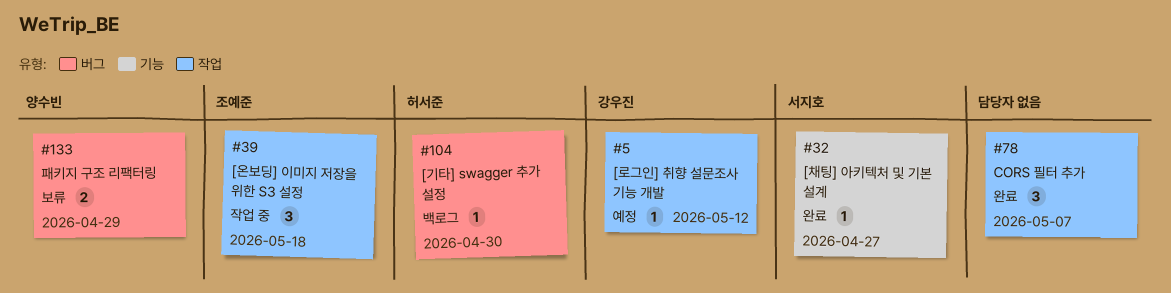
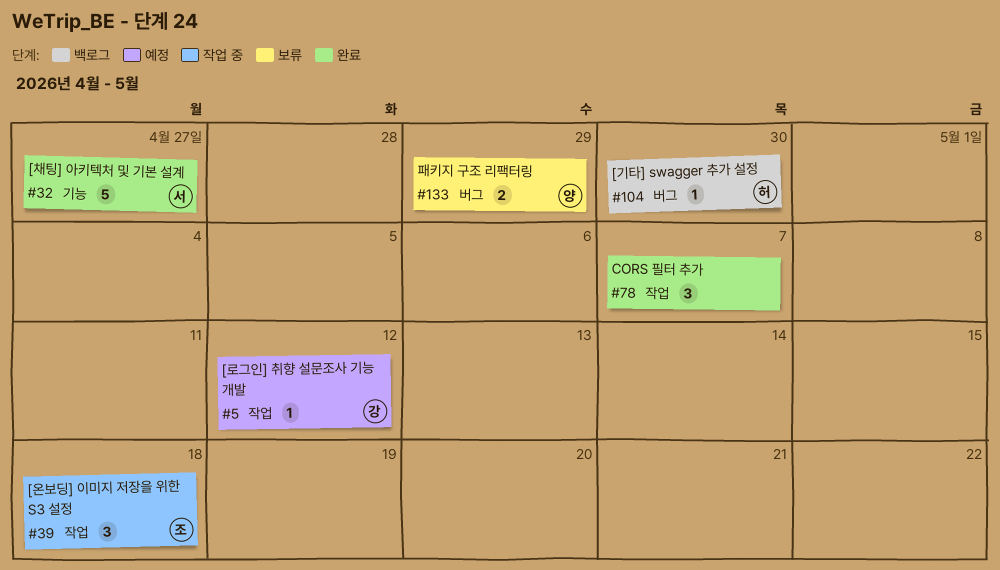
#32, estimate: 1 -> 5

